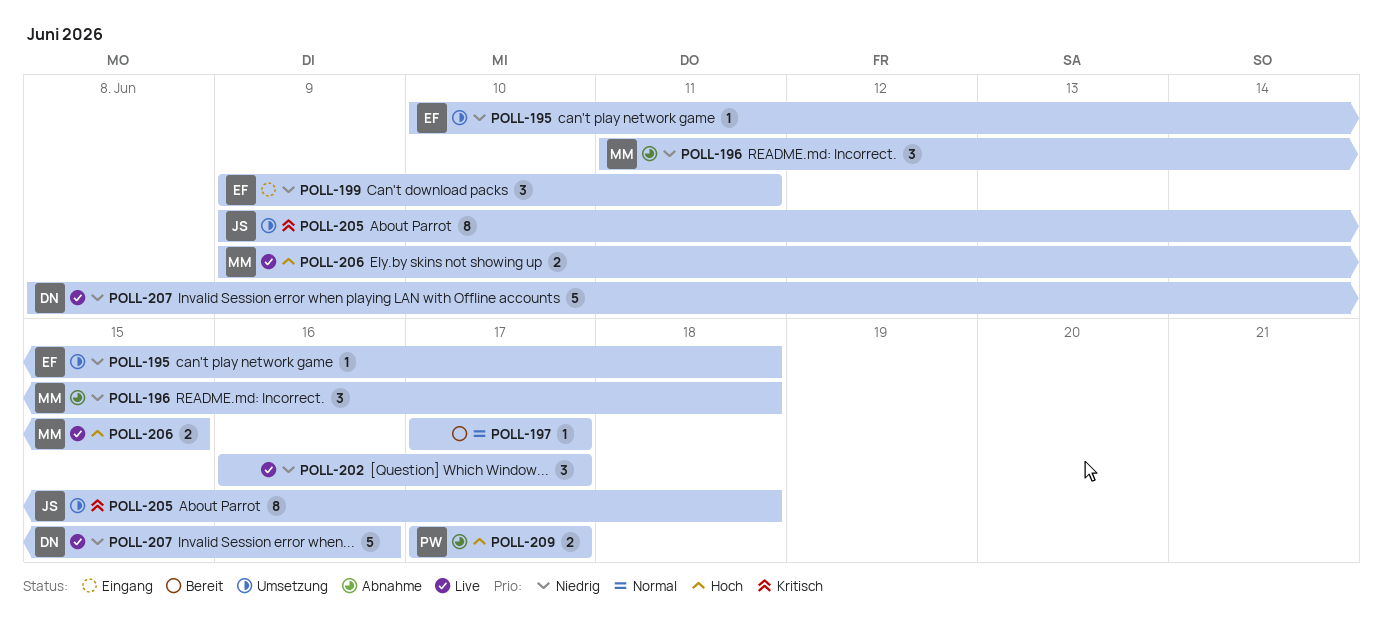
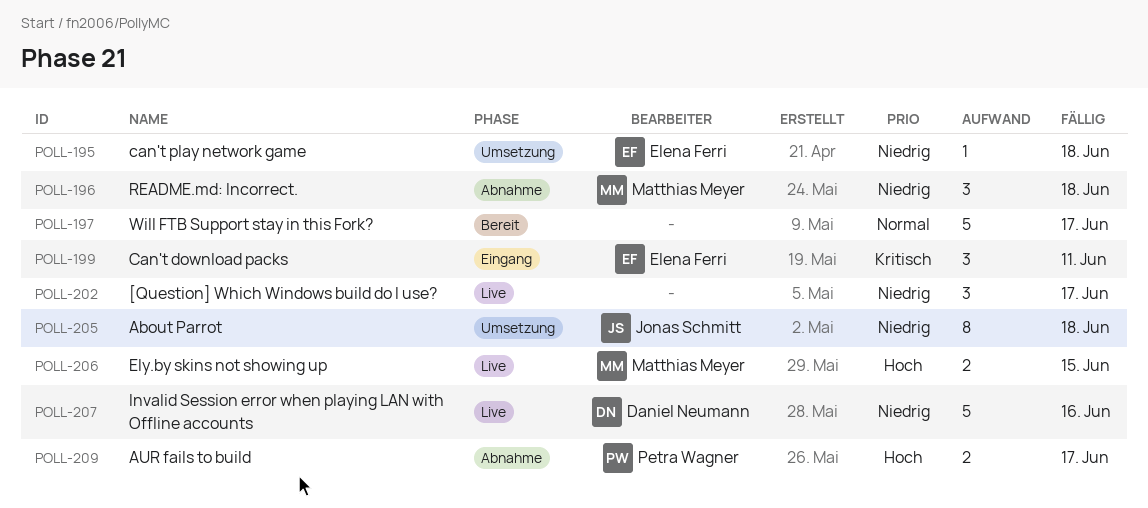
POLL-197, estimate: 1 -> 5
POLL-199, priority: Niedrig -> Kritisch
POLL-205, priority: Kritisch -> Niedrig

